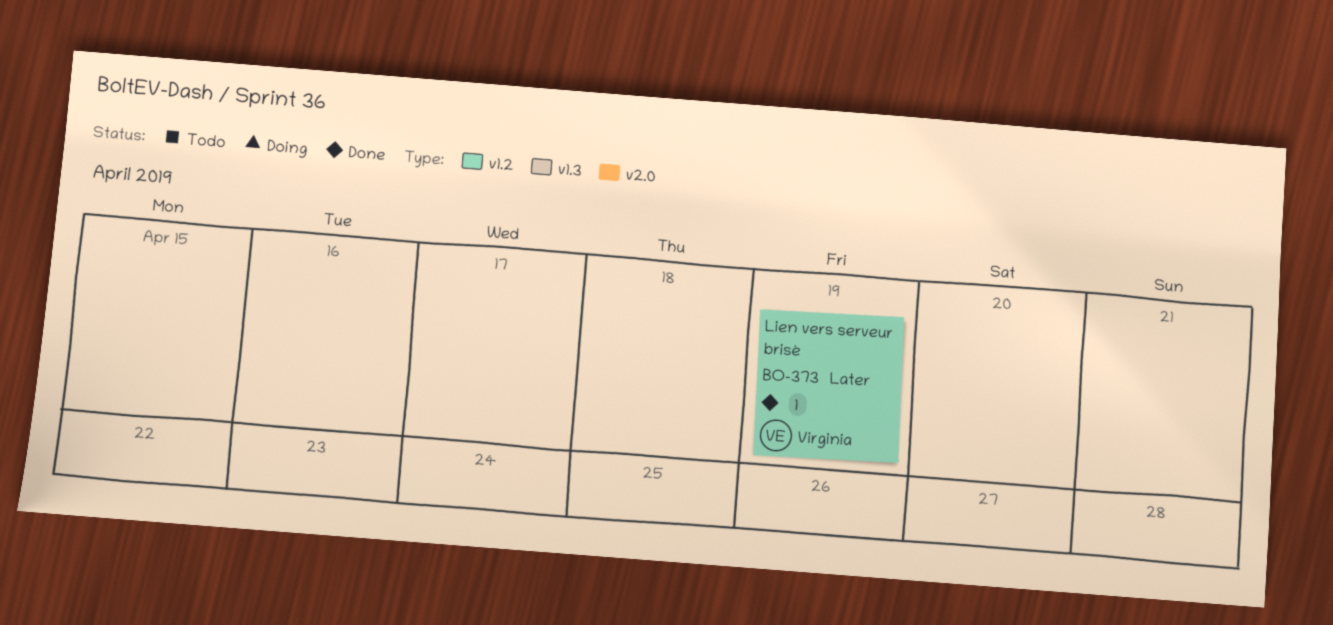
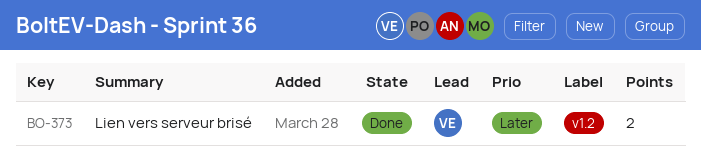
BO-373, estimate: 1 -> 2

